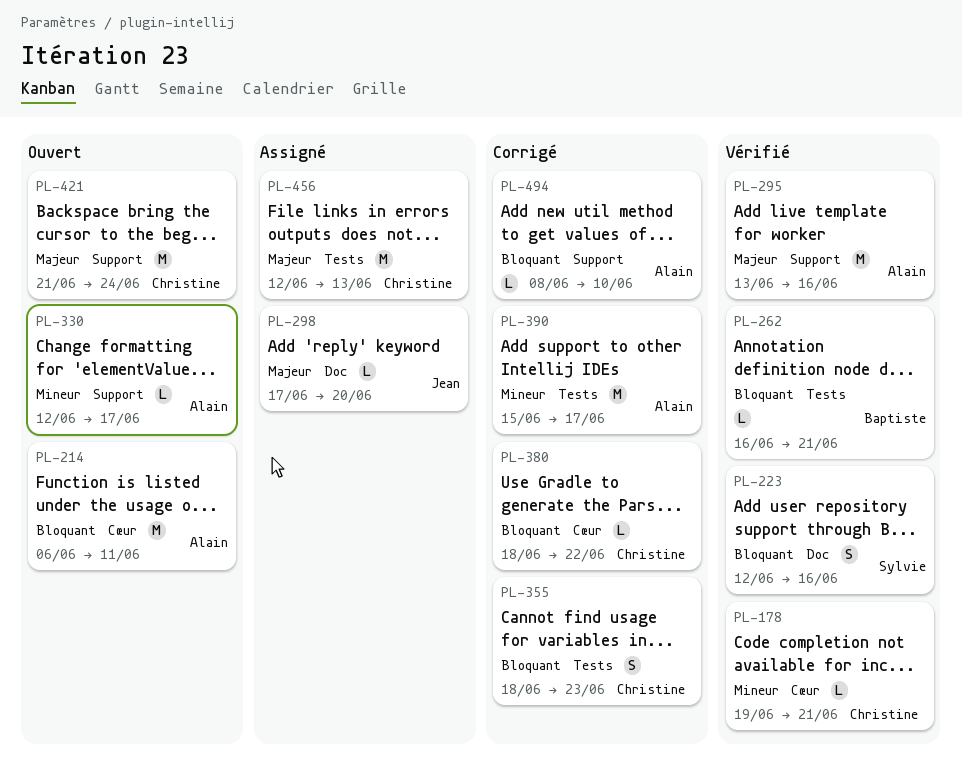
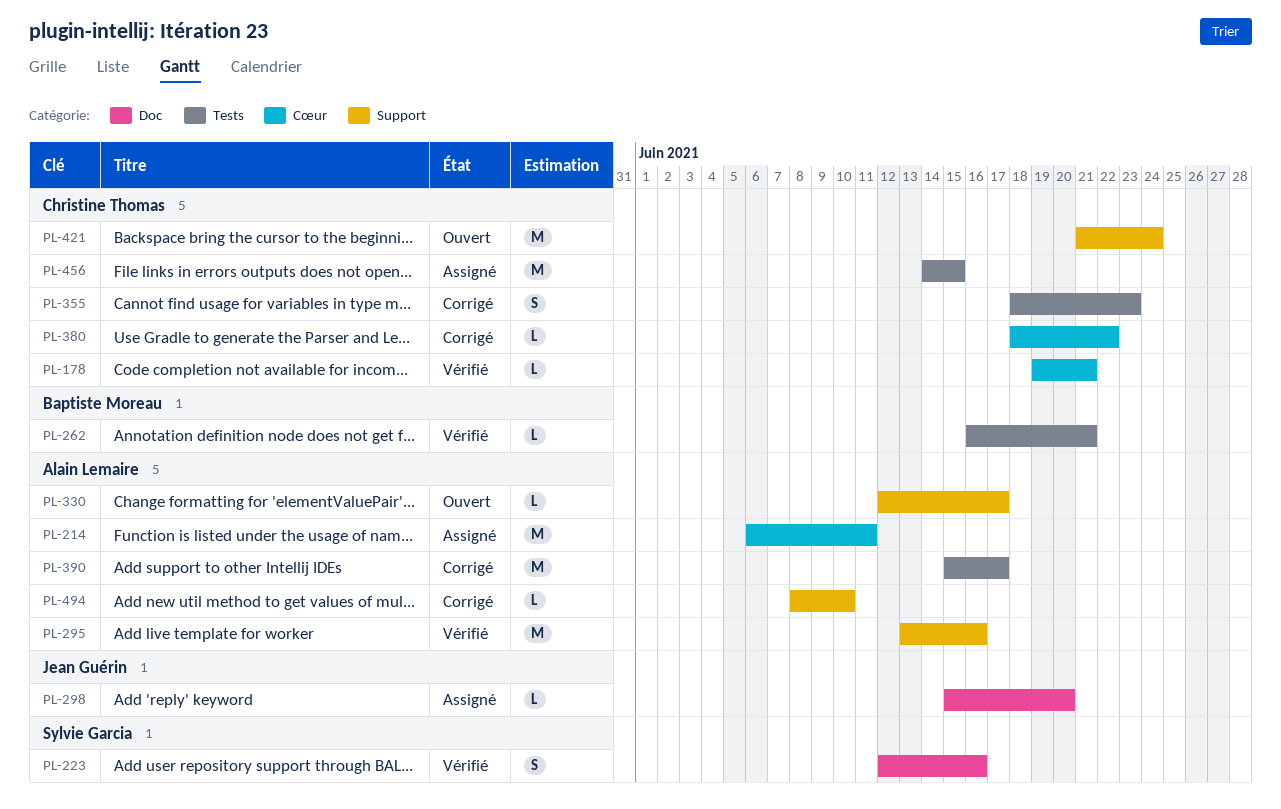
PL-214, status: Ouvert -> Assigné
PL-298, start: Jun 17 -> Jun 15
PL-456, start: Jun 12 -> Jun 14
PL-456, due: Jun 13 -> Jun 15

